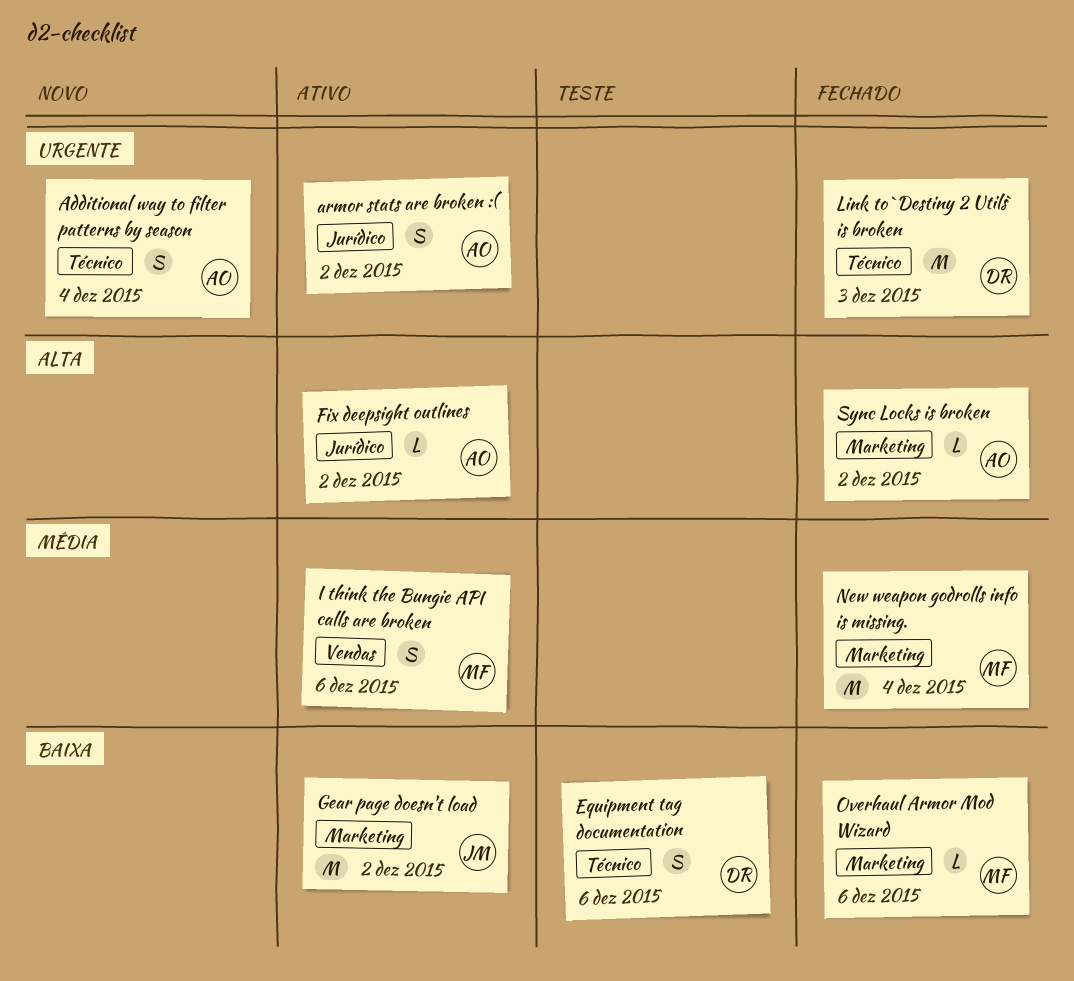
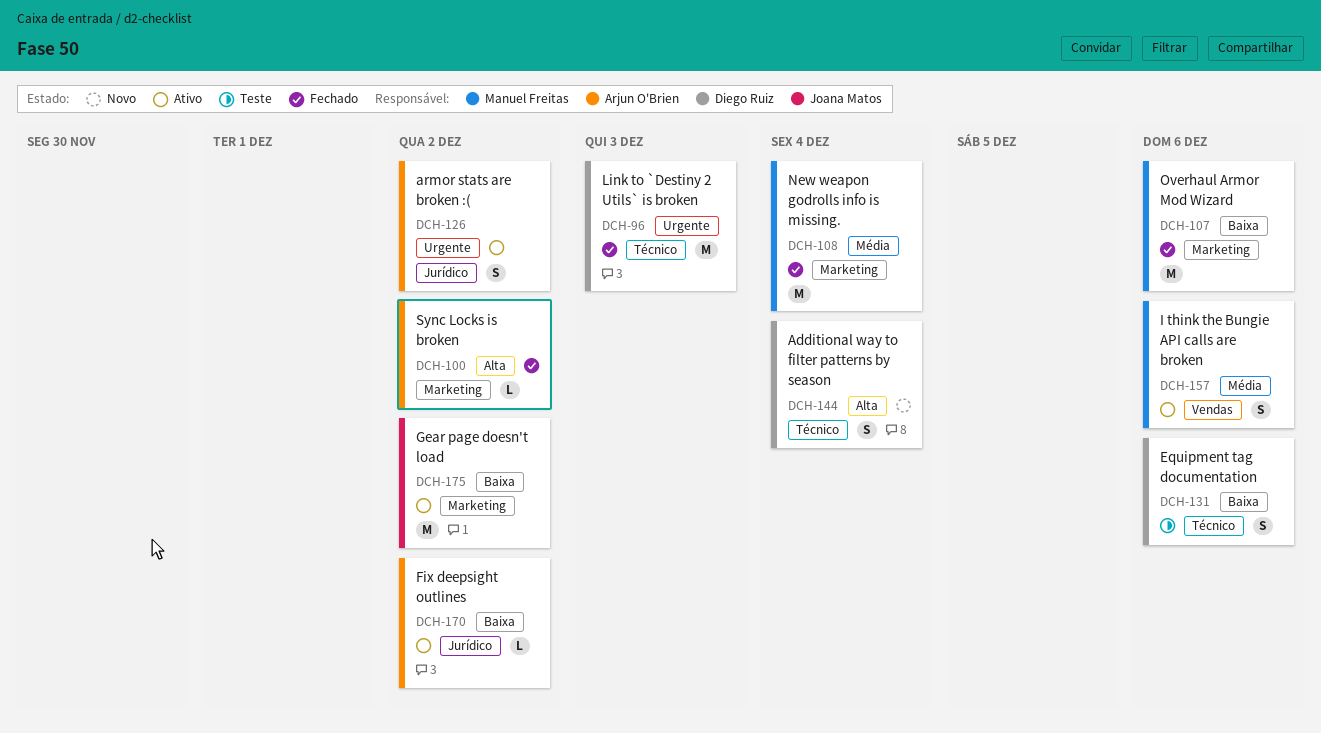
Additional way to filter patterns by season, owner: Arjun O'Brien -> Diego Ruiz
Additional way to filter patterns by season, priority: Urgente -> Alta
Fix deepsight outlines, priority: Alta -> Baixa
Overhaul Armor Mod Wizard, estimate: L -> M

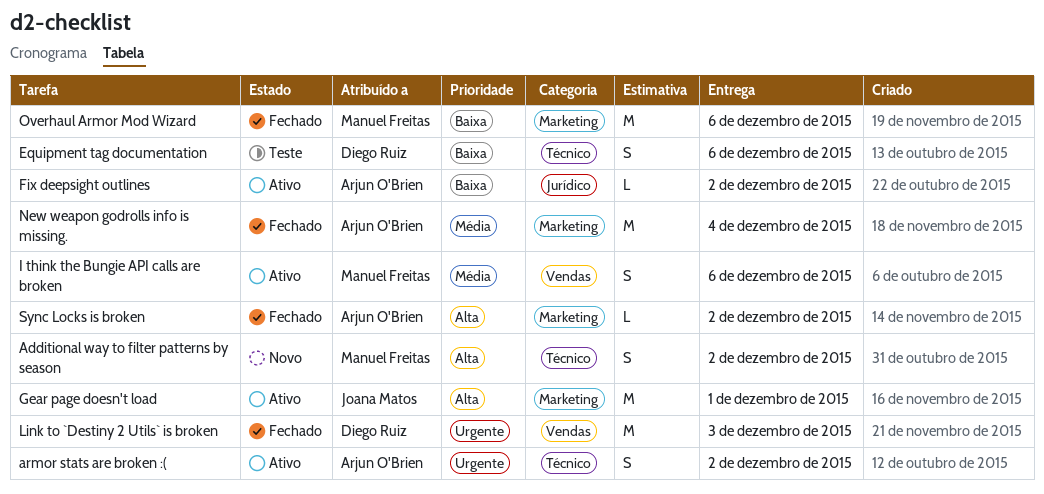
Additional way to filter patterns by season, owner: Diego Ruiz -> Manuel Freitas
Additional way to filter patterns by season, due: Dec 4 -> Dec 2
armor stats are broken :(, label: Jurídico -> Técnico
Gear page doesn't load, priority: Baixa -> Alta
Gear page doesn't load, due: Dec 2 -> Dec 1
Link to `Destiny 2 Utils` is broken, label: Técnico -> Vendas
New weapon godrolls info is missing., owner: Manuel Freitas -> Arjun O'Brien

